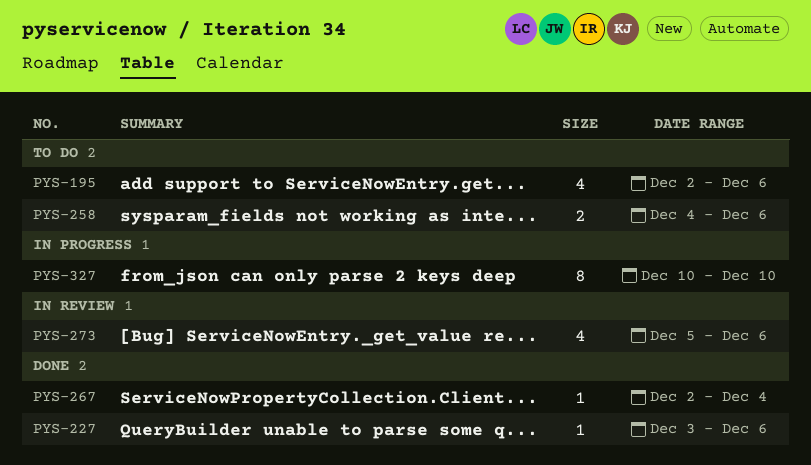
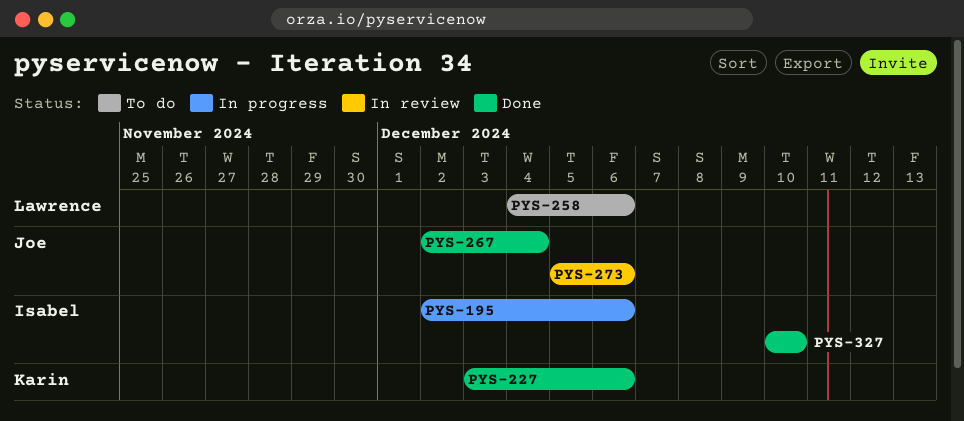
PYS-195, status: To do -> In progress
PYS-327, status: In progress -> Done

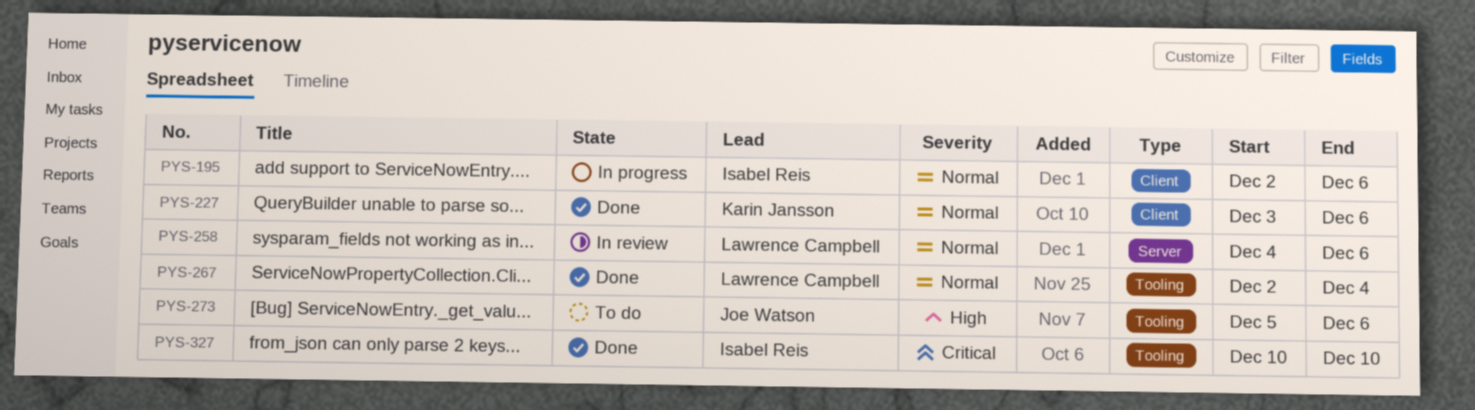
PYS-258, status: To do -> In review
PYS-267, owner: Joe Watson -> Lawrence Campbell
PYS-273, status: In review -> To do

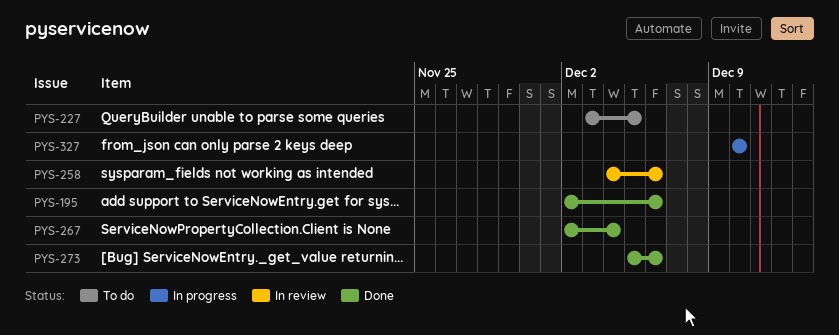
PYS-195, status: In progress -> Done
PYS-227, status: Done -> To do
PYS-227, due: Dec 6 -> Dec 5
PYS-273, status: To do -> Done
PYS-327, status: Done -> In progress

